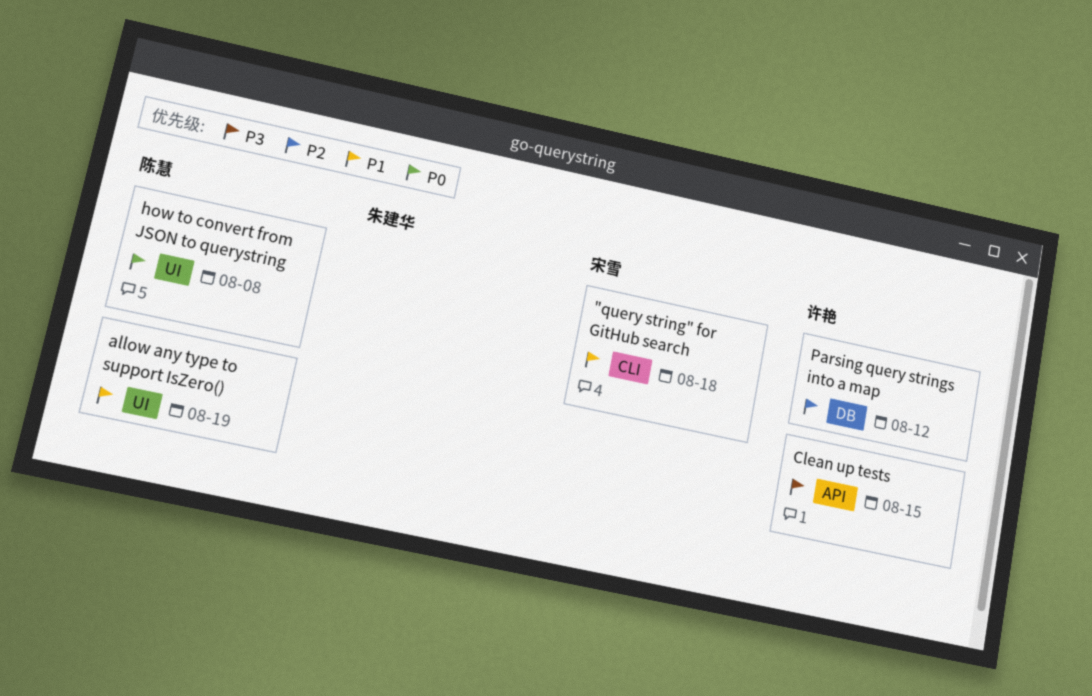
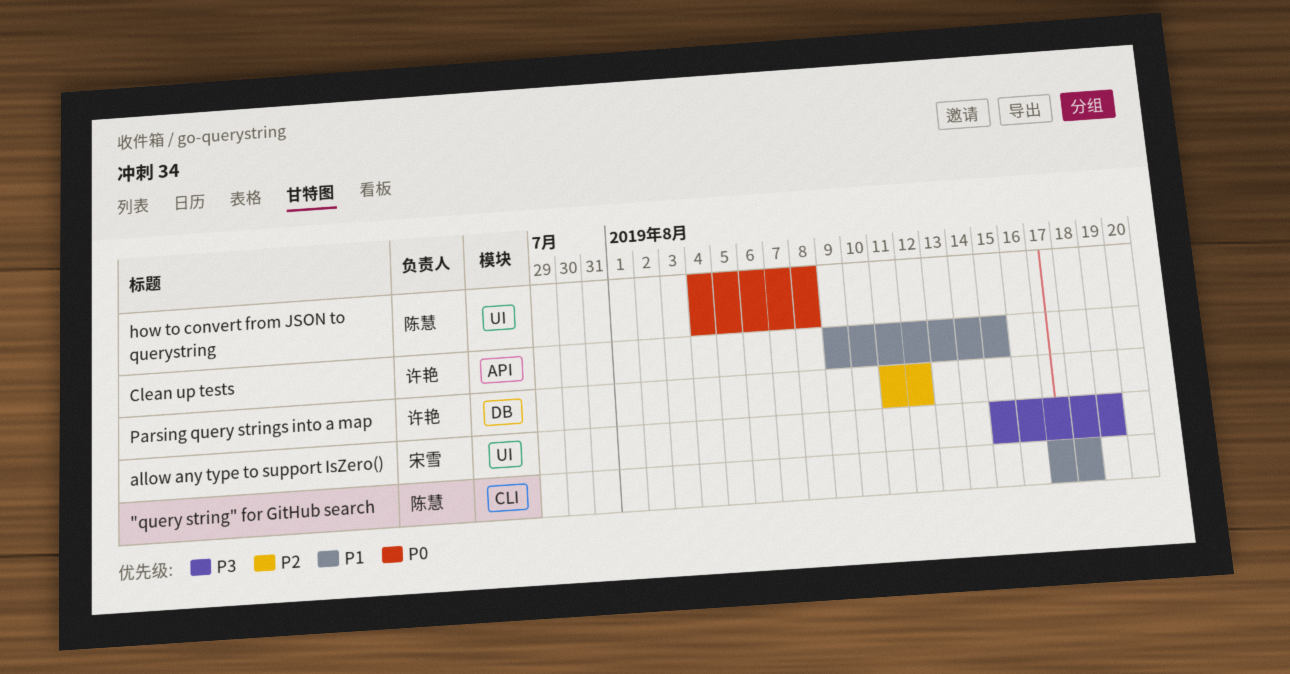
"query string" for GitHub search, owner: 宋雪 -> 陈慧
allow any type to support IsZero(), owner: 陈慧 -> 宋雪
allow any type to support IsZero(), priority: P1 -> P3
Clean up tests, priority: P3 -> P1

